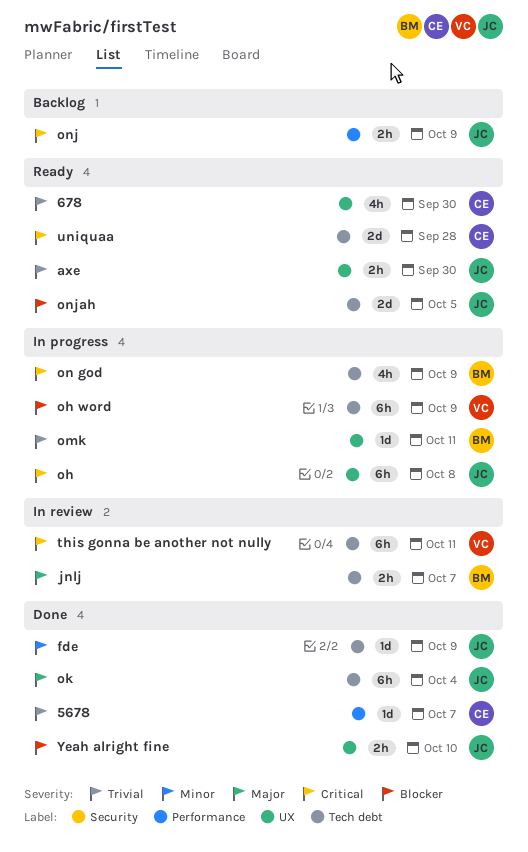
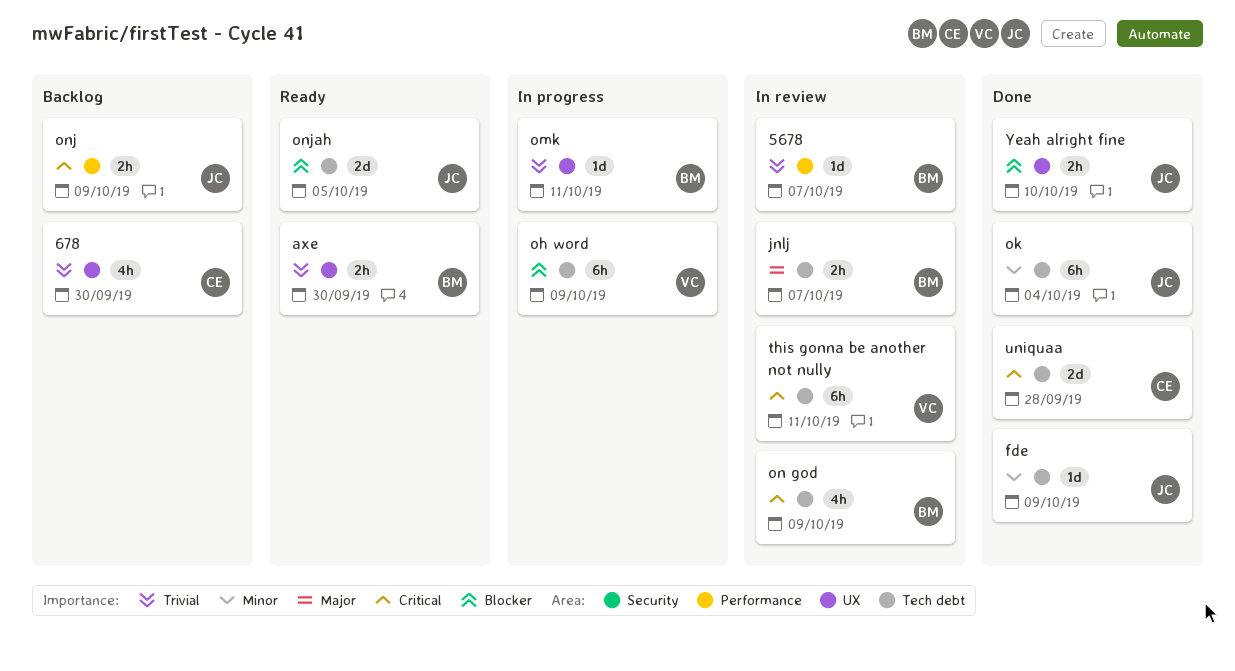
5678, status: Done -> In review
5678, owner: CE -> BM
678, status: Ready -> Backlog
axe, owner: JC -> BM
oh: present -> none
ok, priority: Major -> Minor
on god, status: In progress -> In review
uniquaa, status: Ready -> Done

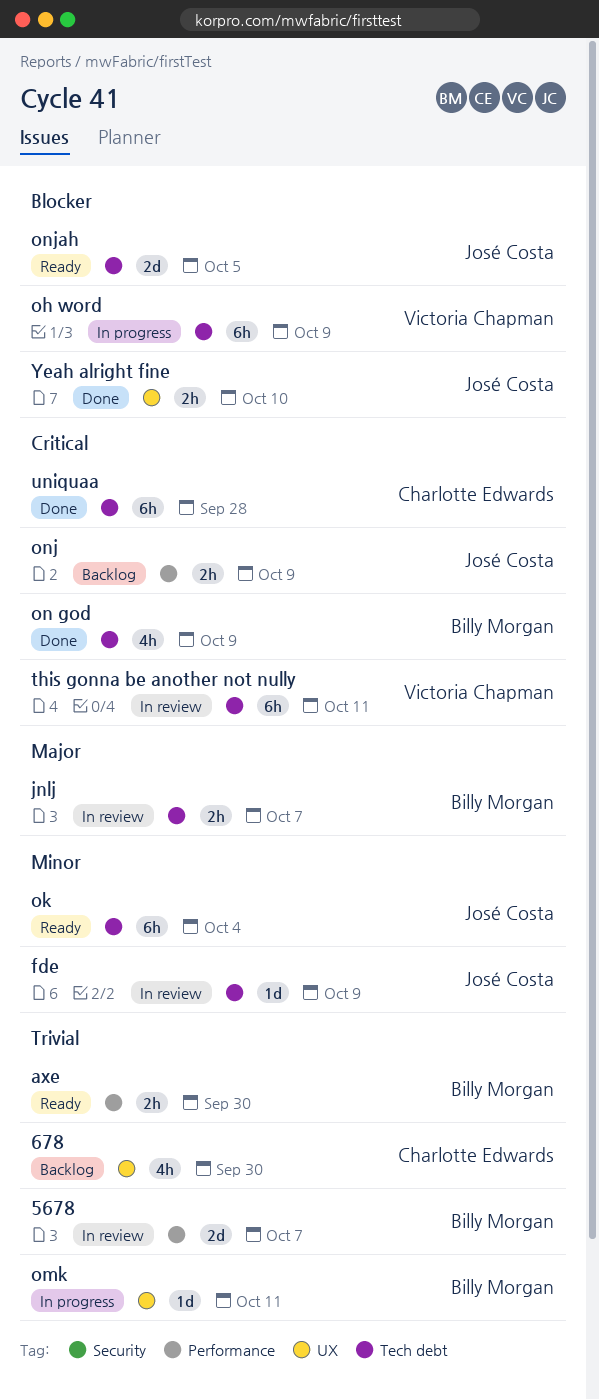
5678, estimate: 1d -> 2d
axe, label: UX -> Performance
fde, status: Done -> In review
ok, status: Done -> Ready
on god, status: In review -> Done
uniquaa, estimate: 2d -> 6h

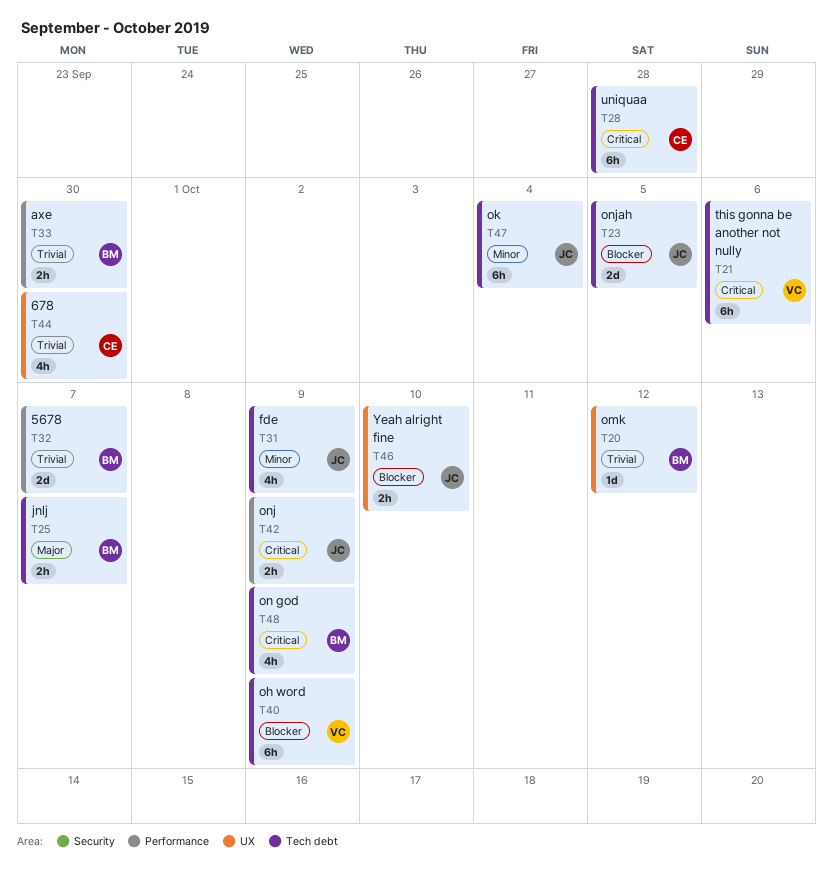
fde, estimate: 1d -> 4h
omk, due: Oct 11 -> Oct 12
this gonna be another not nully, due: Oct 11 -> Oct 6

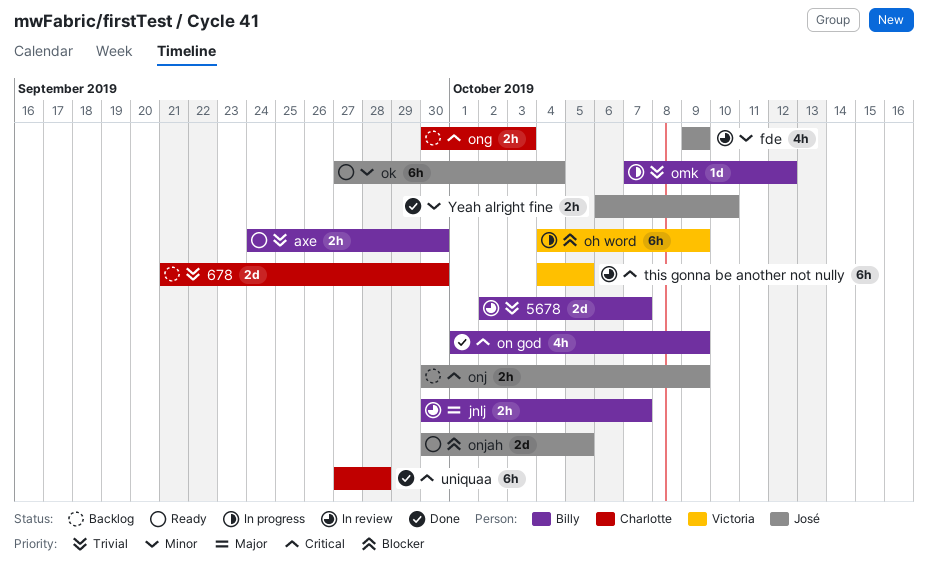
678, estimate: 4h -> 2d
ong: none -> present
this gonna be another not nully, due: Oct 6 -> Oct 5
Yeah alright fine, priority: Blocker -> Minor

